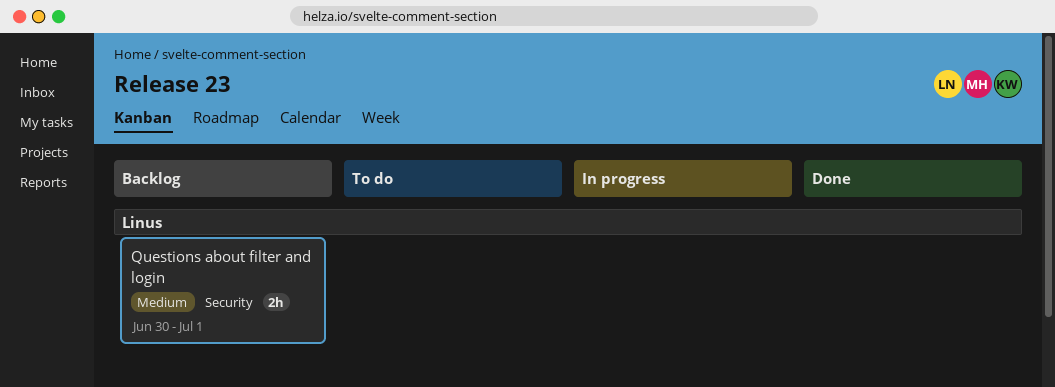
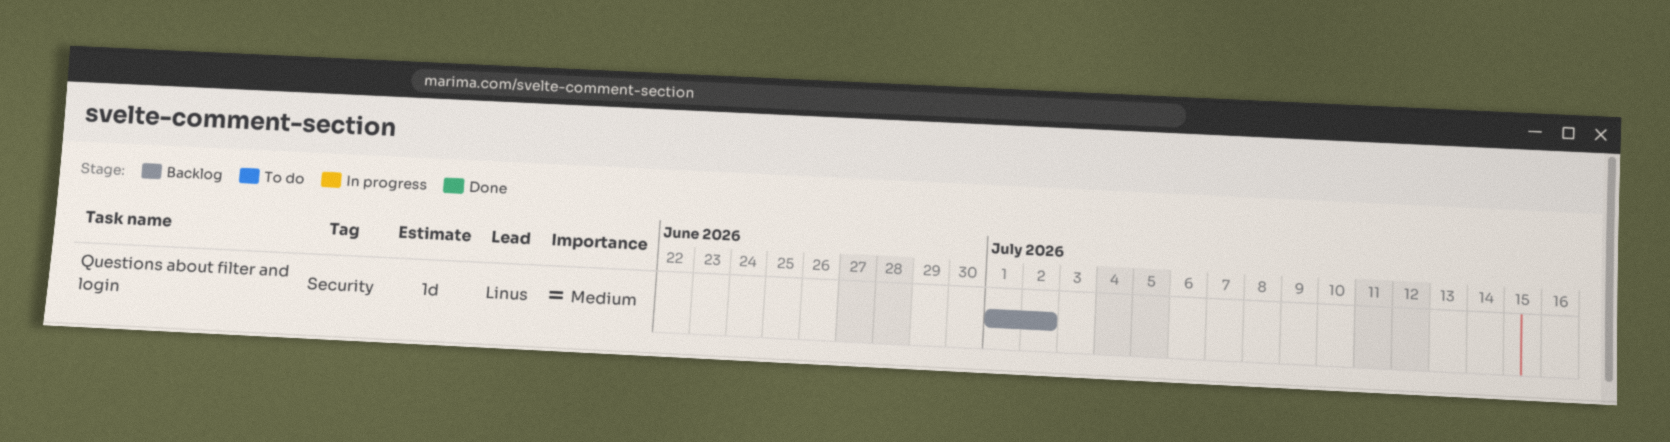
Questions about filter and login, estimate: 2h -> 1d
Questions about filter and login, start: Jun 30 -> Jul 1
Questions about filter and login, due: Jul 1 -> Jul 2

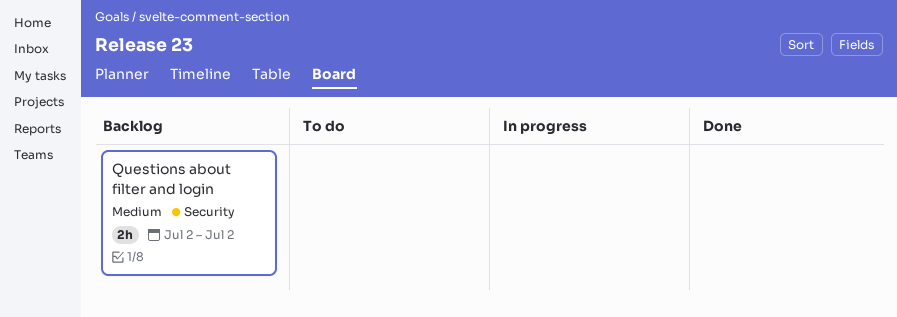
Questions about filter and login, estimate: 1d -> 2h
Questions about filter and login, start: Jul 1 -> Jul 2

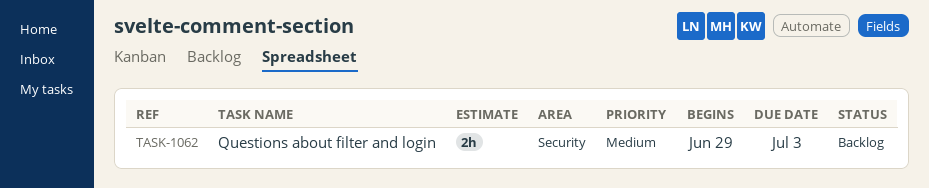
Questions about filter and login, start: Jul 2 -> Jun 29
Questions about filter and login, due: Jul 2 -> Jul 3

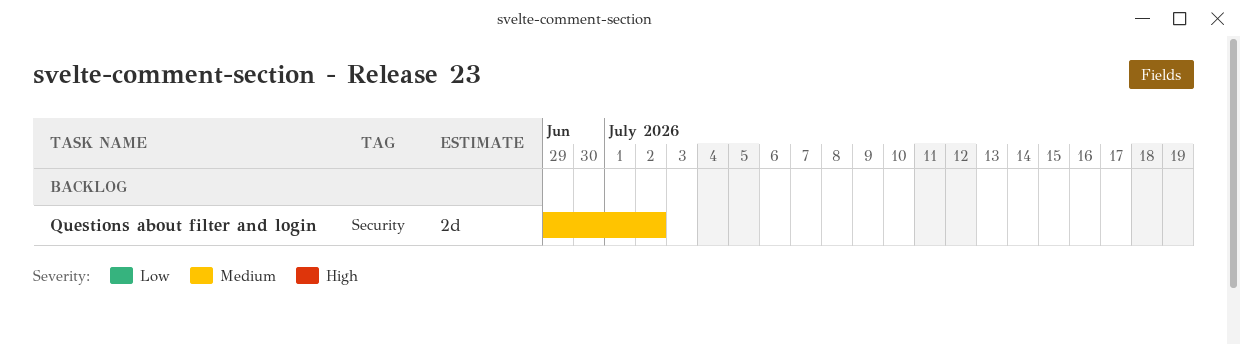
Questions about filter and login, estimate: 2h -> 2d
Questions about filter and login, due: Jul 3 -> Jul 2

